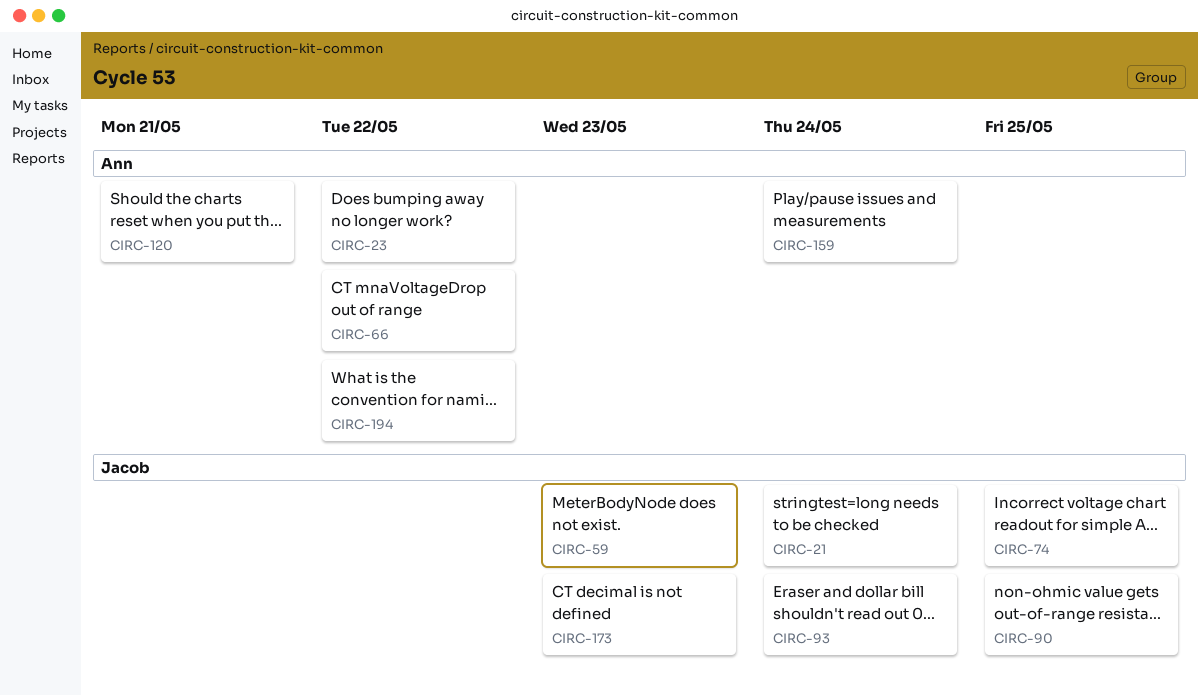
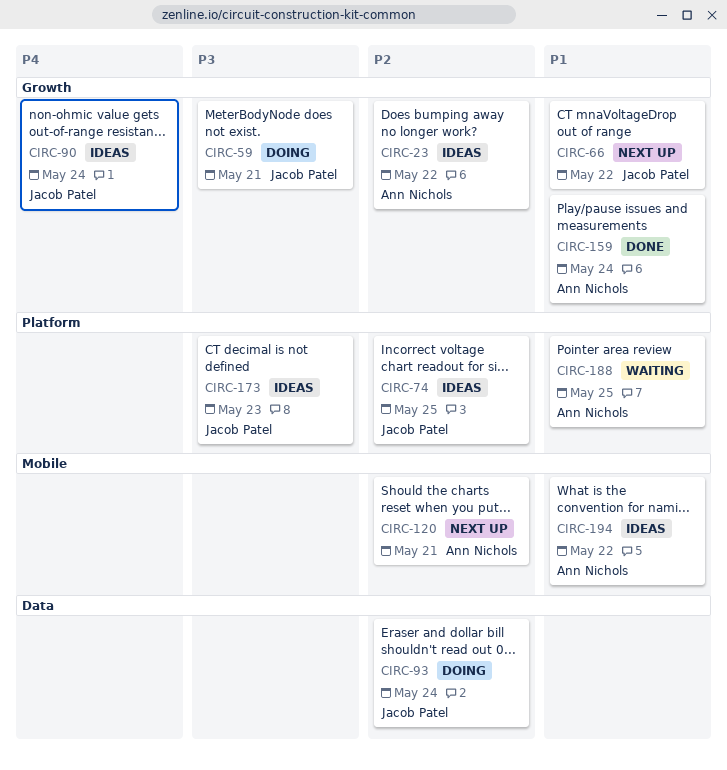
CIRC-21: present -> none
CIRC-59, due: May 23 -> May 21
CIRC-66, owner: Ann Nichols -> Jacob Patel
CIRC-90, due: May 25 -> May 24
CIRC-188: none -> present

